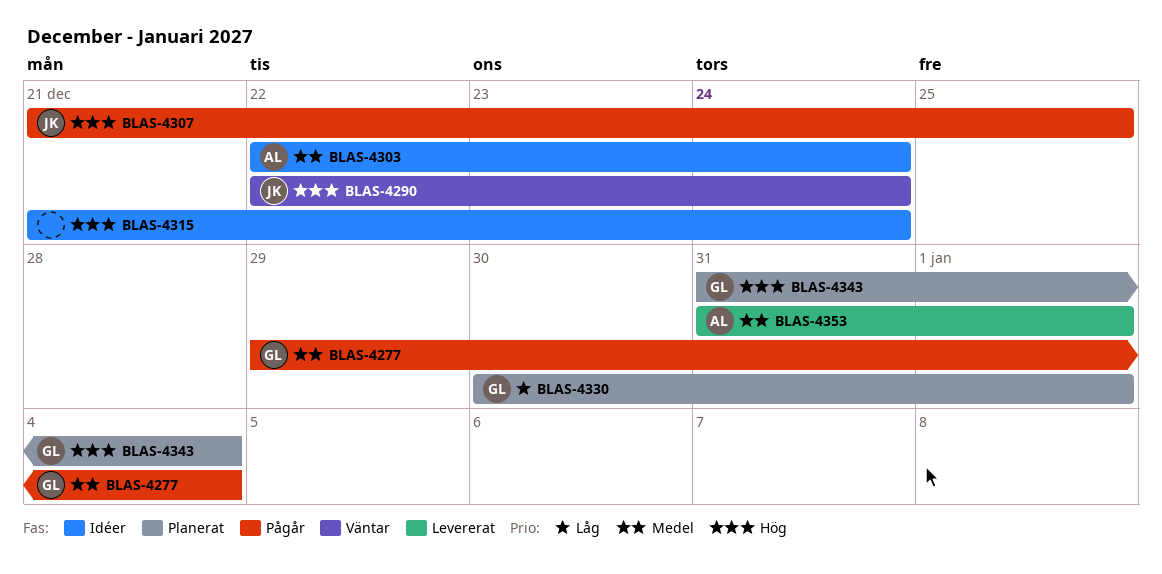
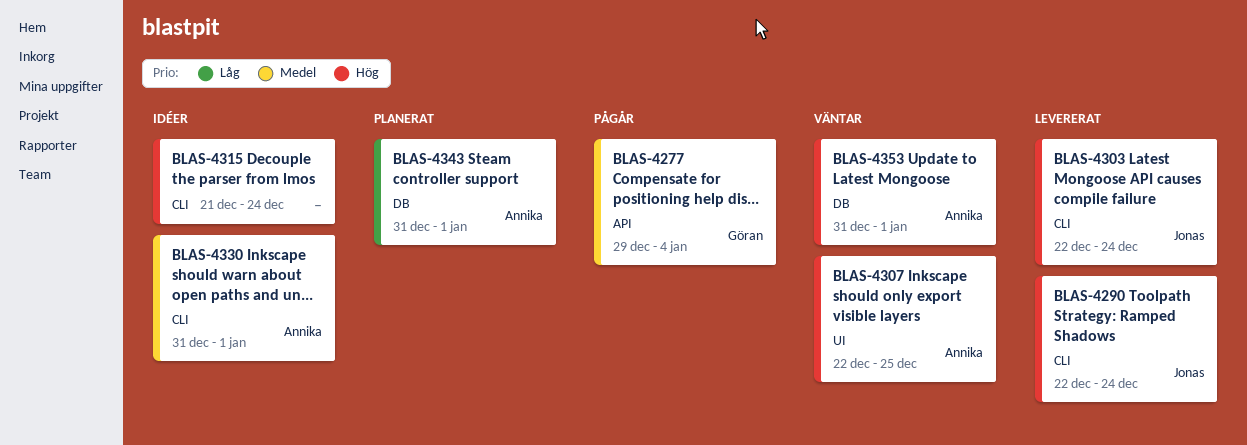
BLAS-4290, status: Väntar -> Levererat
BLAS-4303, status: Idéer -> Levererat
BLAS-4303, owner: Annika -> Jonas
BLAS-4303, priority: Medel -> Hög
BLAS-4307, status: Pågår -> Väntar
BLAS-4307, owner: Jonas -> Annika
BLAS-4307, start: Dec 21 -> Dec 22
BLAS-4330, status: Planerat -> Idéer
BLAS-4330, owner: Göran -> Annika
BLAS-4330, priority: Låg -> Medel
BLAS-4330, start: Dec 30 -> Dec 31
BLAS-4343, owner: Göran -> Annika
BLAS-4343, priority: Hög -> Låg
BLAS-4343, due: Jan 4 -> Jan 1
BLAS-4353, status: Levererat -> Väntar
BLAS-4353, priority: Medel -> Hög

